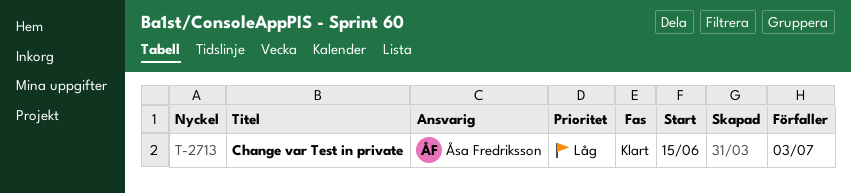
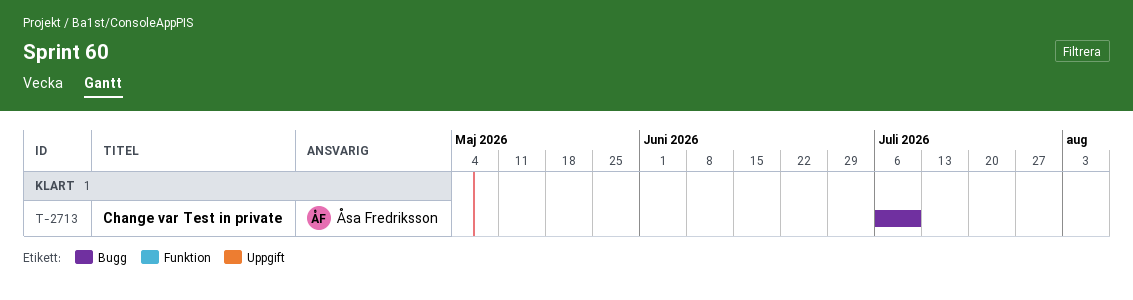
T-2713, start: Jun 15 -> Jul 6
T-2713, due: Jul 3 -> Jul 10

